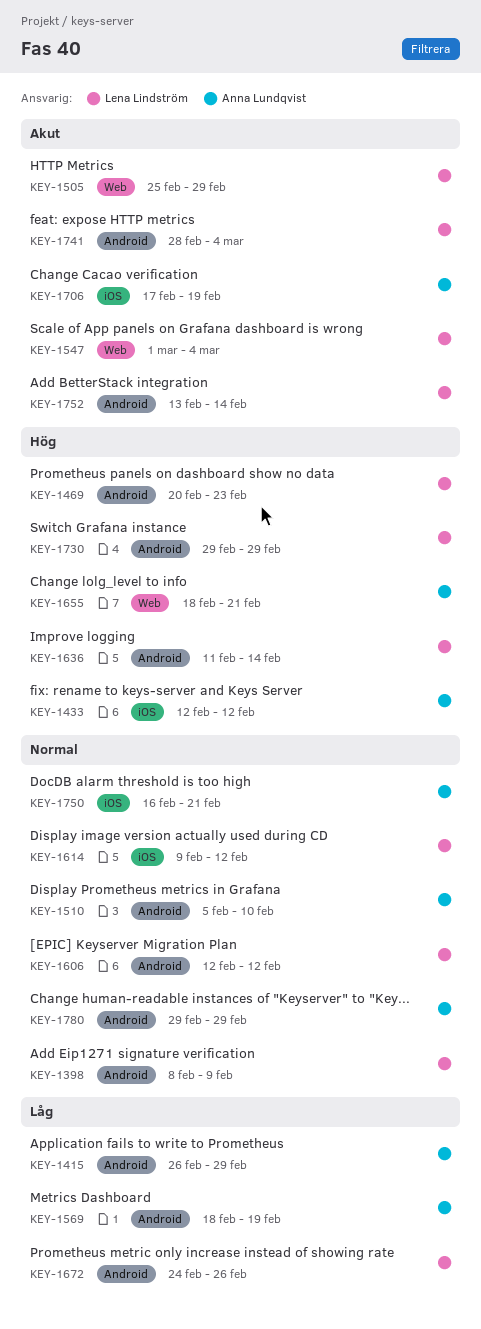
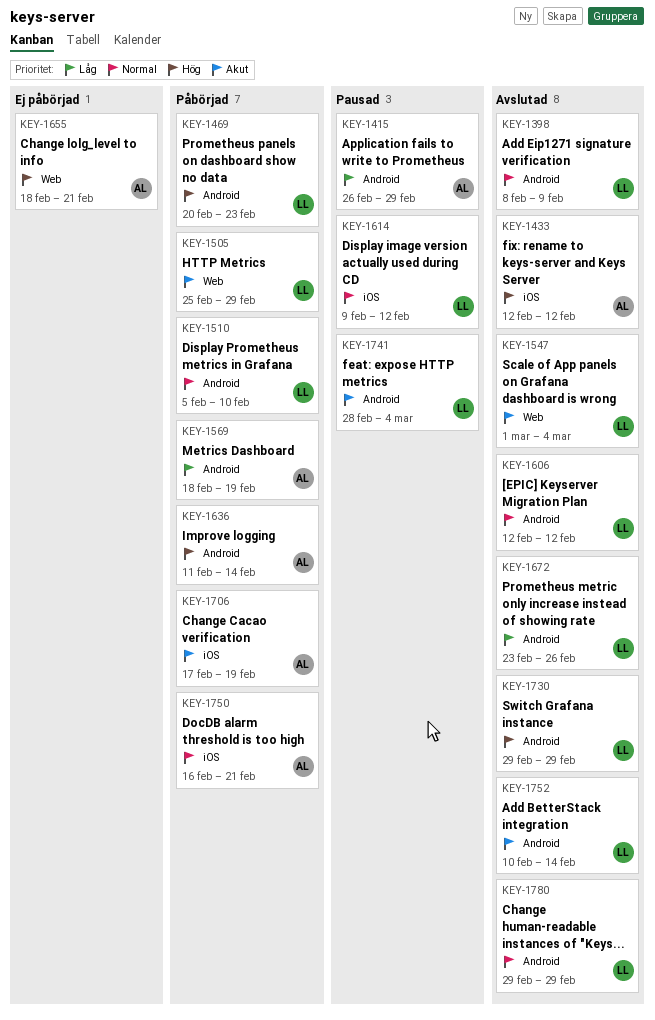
KEY-1510, owner: Anna Lundqvist -> Lena Lindström
KEY-1636, owner: Lena Lindström -> Anna Lundqvist
KEY-1672, start: Feb 24 -> Feb 23
KEY-1752, start: Feb 13 -> Feb 10
KEY-1780, owner: Anna Lundqvist -> Lena Lindström

